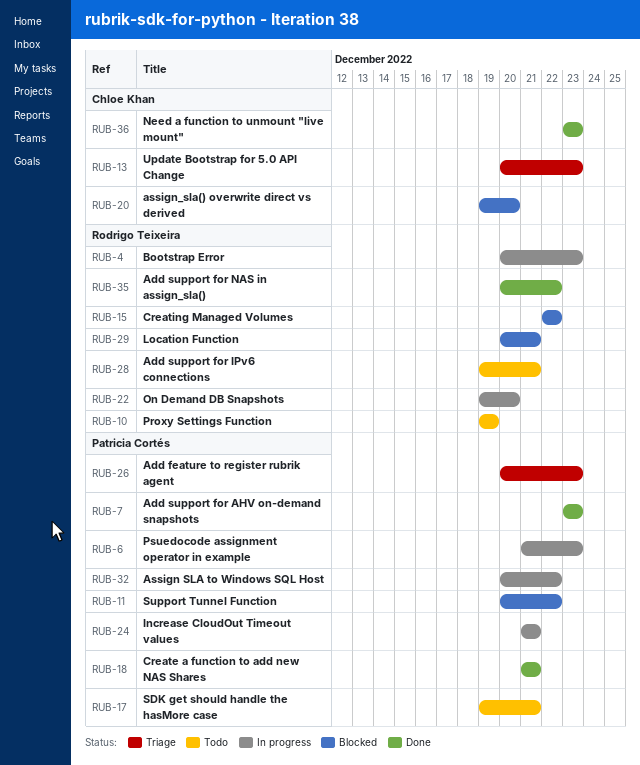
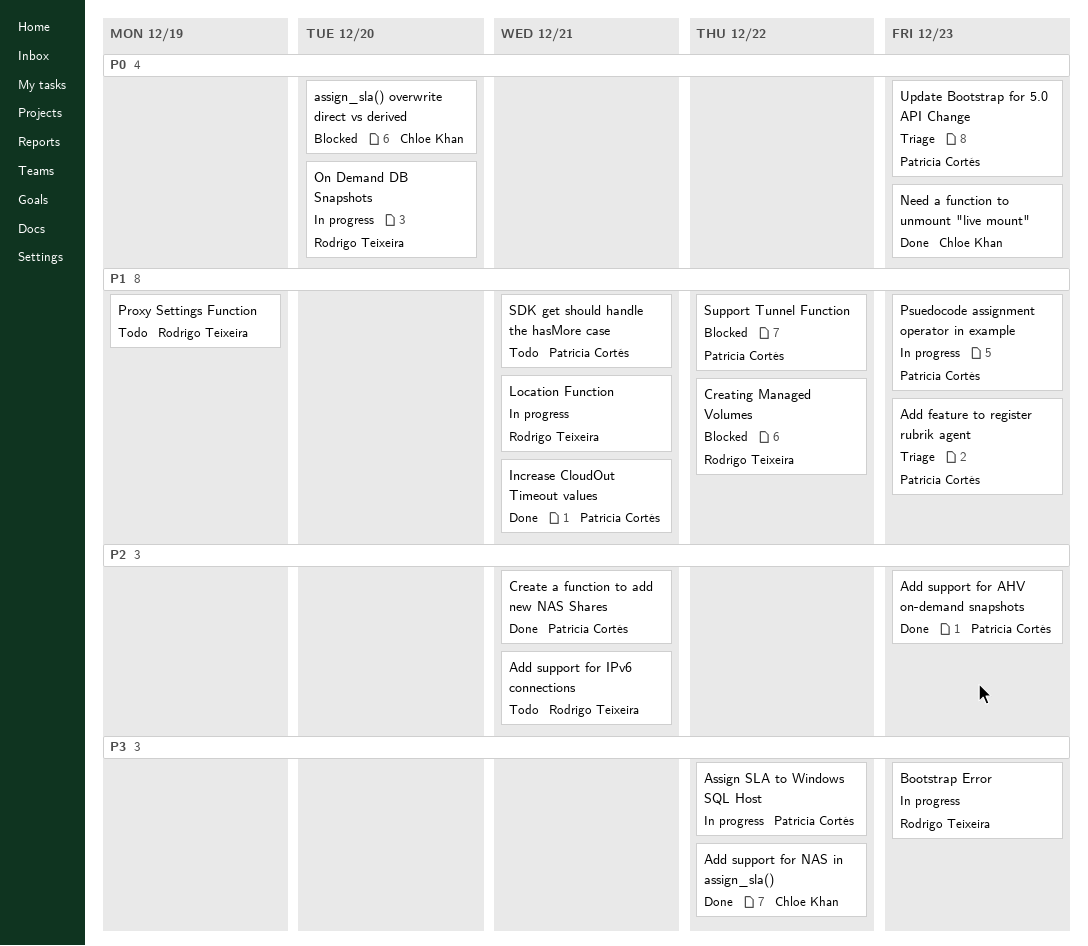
Add support for NAS in assign_sla(), owner: Rodrigo Teixeira -> Chloe Khan
Increase CloudOut Timeout values, status: In progress -> Done
Location Function, status: Blocked -> In progress
Update Bootstrap for 5.0 API Change, owner: Chloe Khan -> Patricia Cortés

